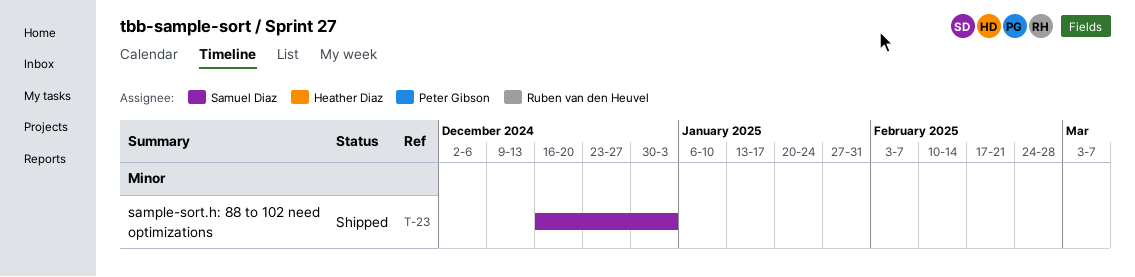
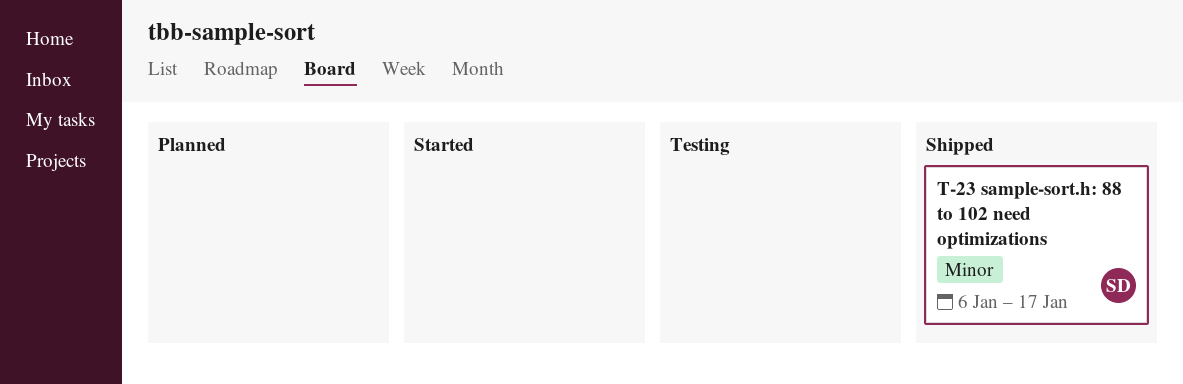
T-23, start: Dec 16 -> Jan 6
T-23, due: Jan 3 -> Jan 17

